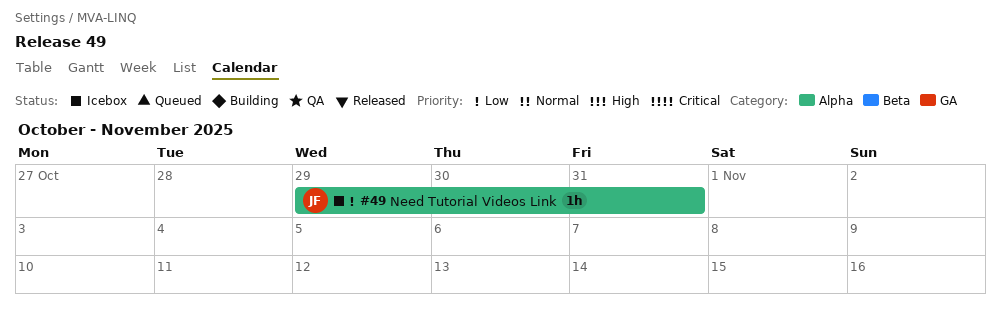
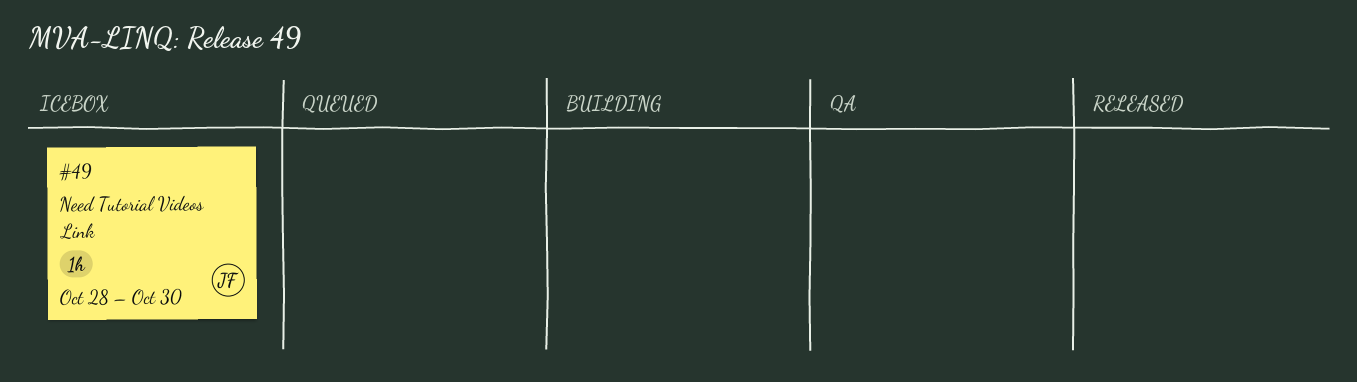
#49, start: Oct 29 -> Oct 28
#49, due: Oct 31 -> Oct 30

